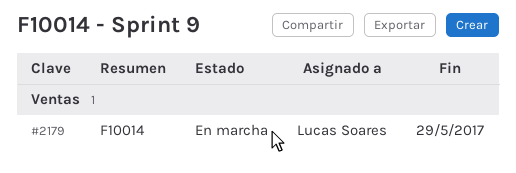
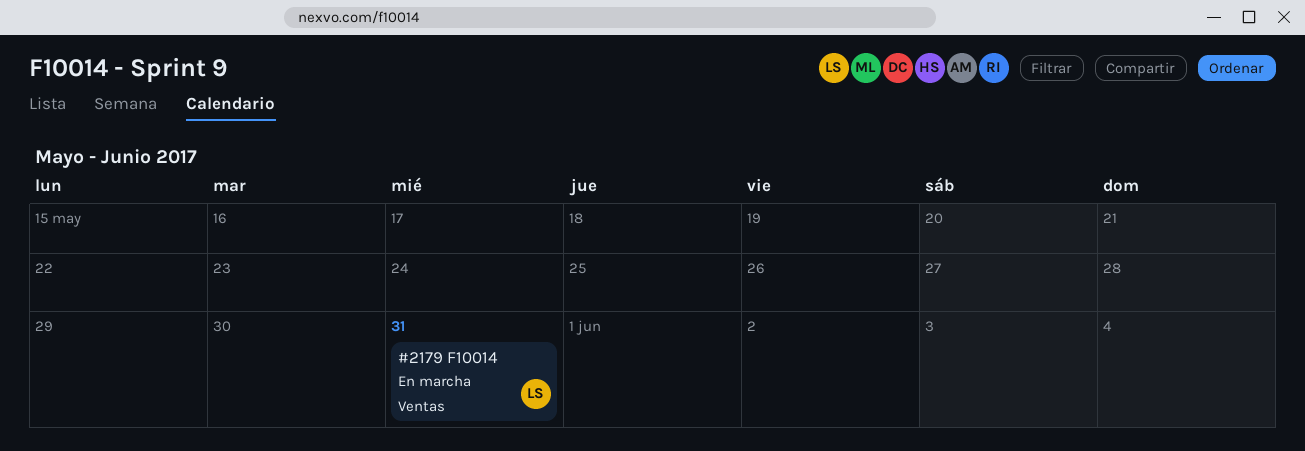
#2179, due: May 29 -> May 31

